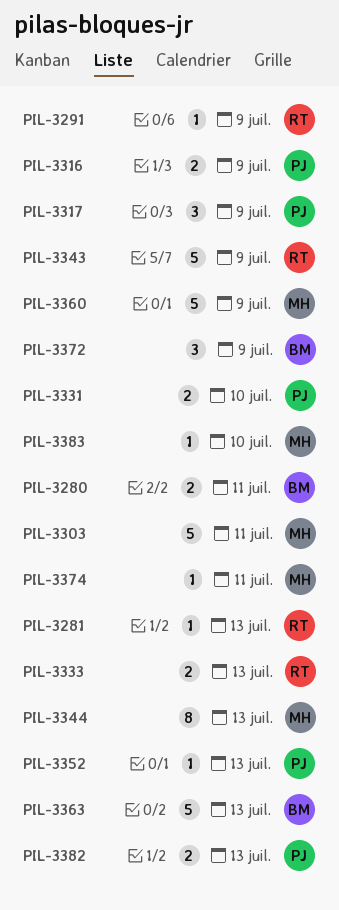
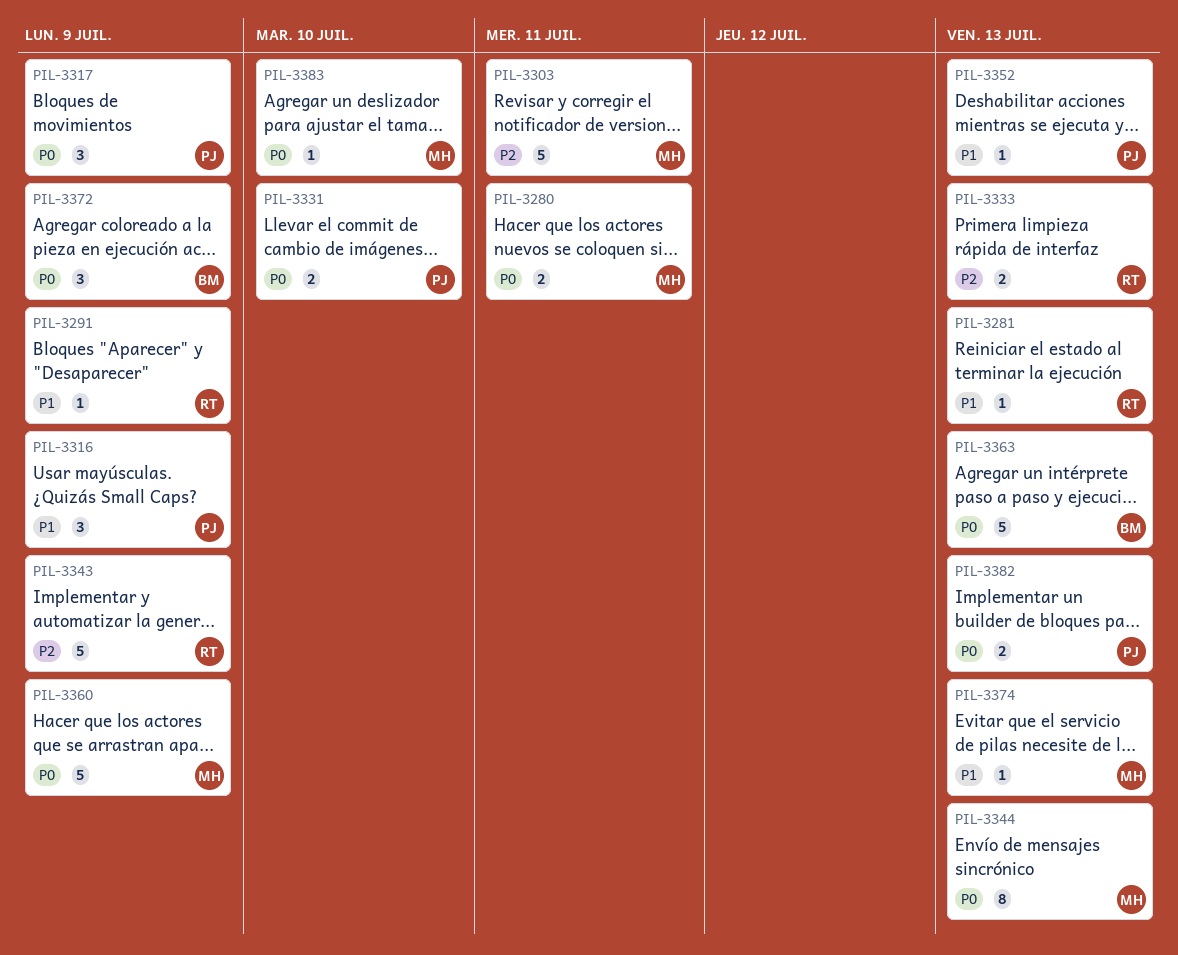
PIL-3280, owner: BM -> MH
PIL-3316, estimate: 2 -> 3
PIL-3374, due: Jul 11 -> Jul 13

